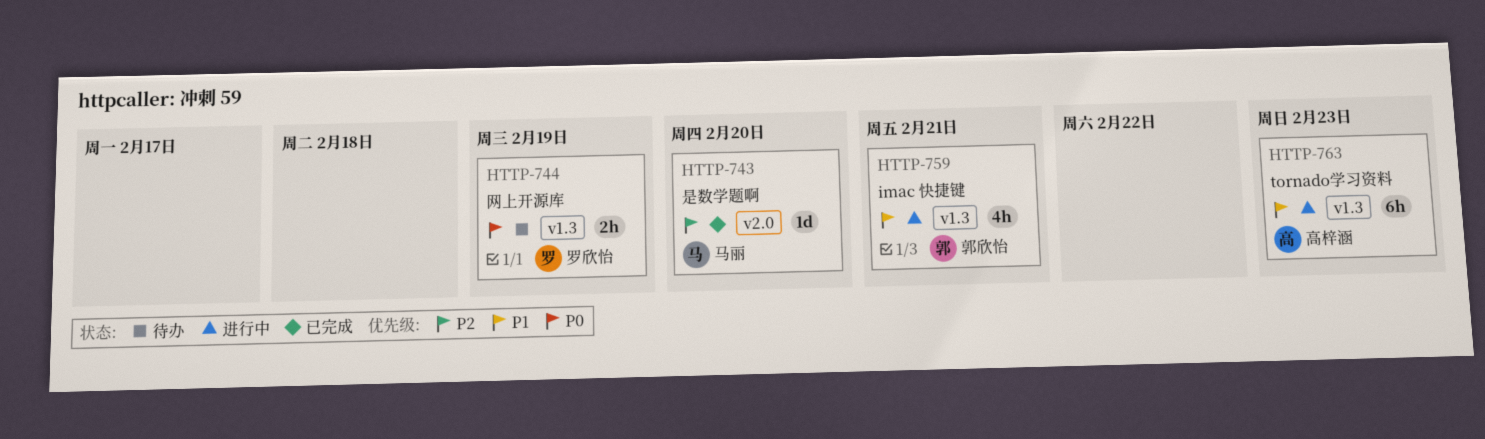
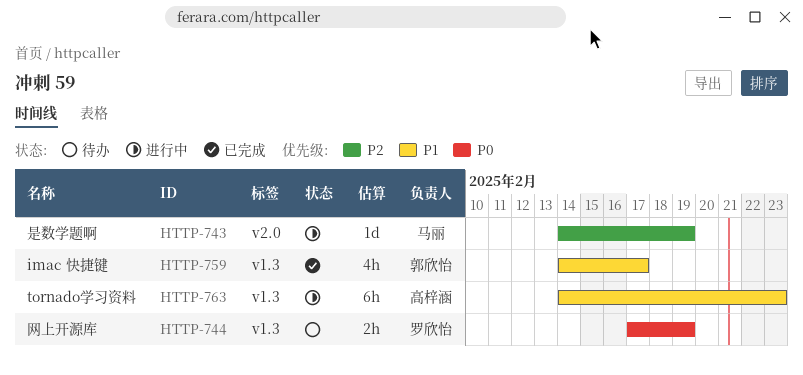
HTTP-743, status: 已完成 -> 进行中
HTTP-743, due: Feb 20 -> Feb 19
HTTP-759, status: 进行中 -> 已完成
HTTP-759, due: Feb 21 -> Feb 17

